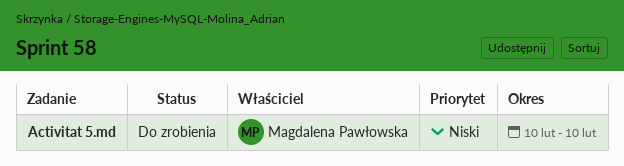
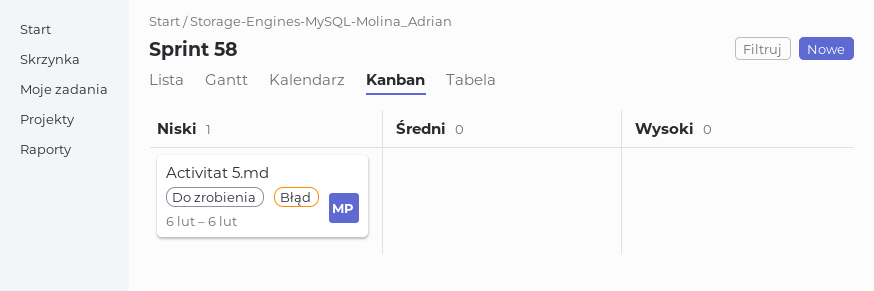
Activitat 5.md, start: Feb 10 -> Feb 6
Activitat 5.md, due: Feb 10 -> Feb 6

